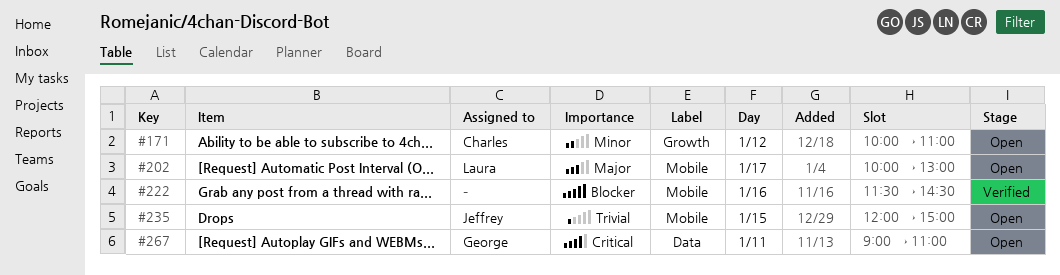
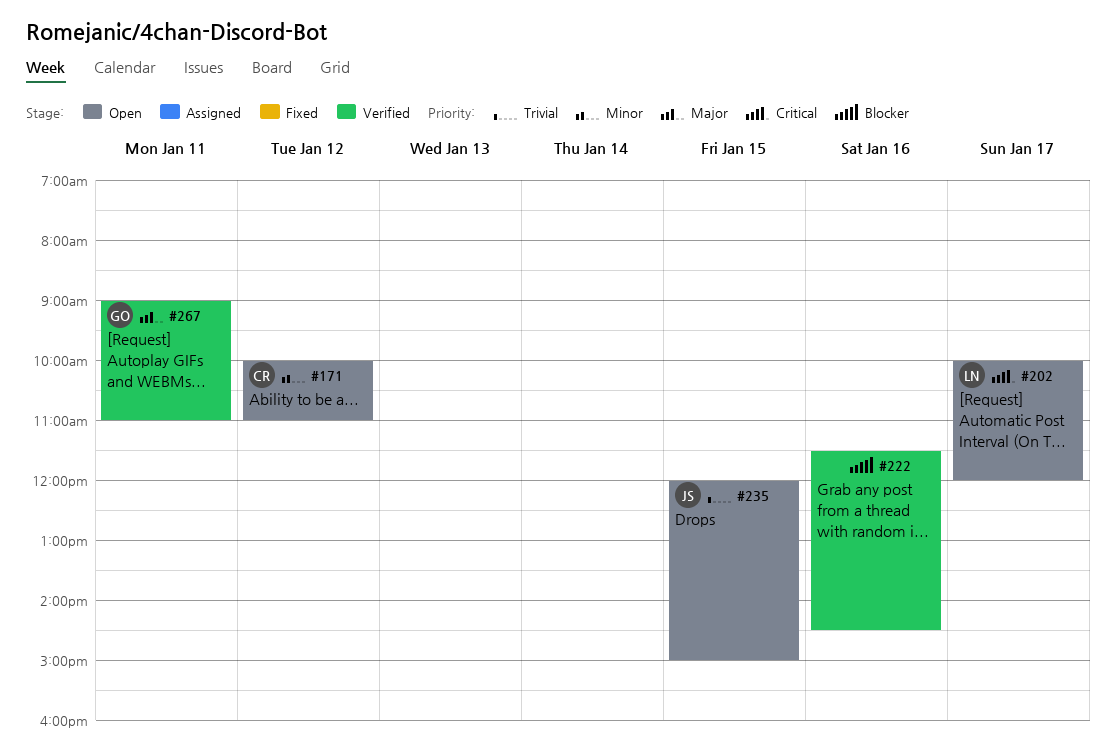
#202, priority: Major -> Critical
#202, ends: 13:00 -> 12:00
#267, status: Open -> Verified
#267, priority: Critical -> Major

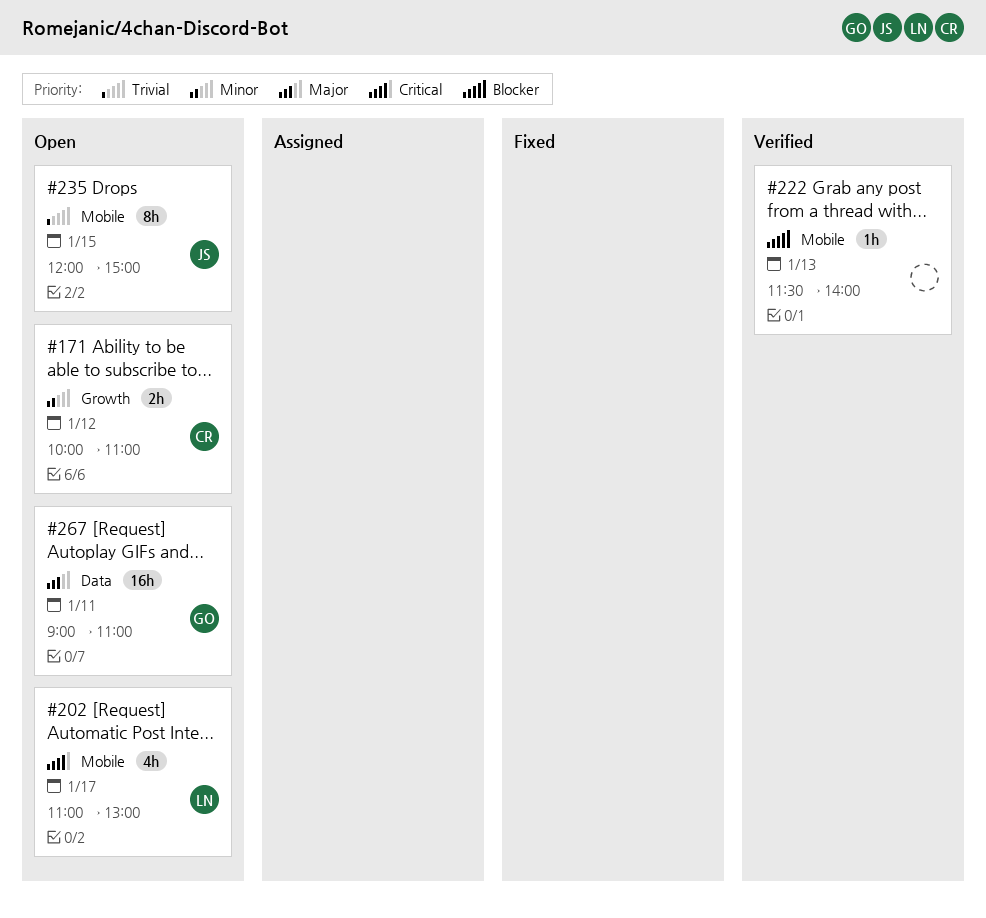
#202, begins: 10:00 -> 11:00
#202, ends: 12:00 -> 13:00
#222, day: Jan 16 -> Jan 13
#222, ends: 14:30 -> 14:00
#267, status: Verified -> Open

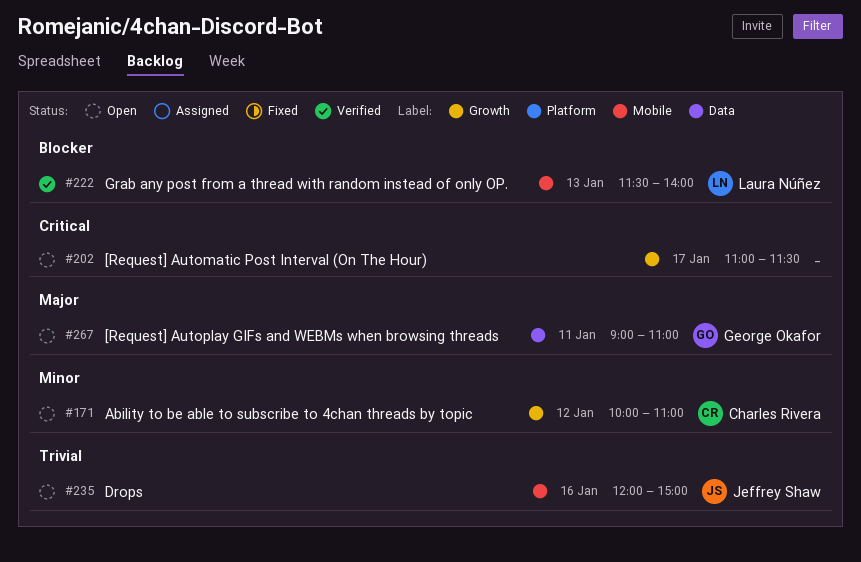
#202, owner: Laura Núñez -> none
#202, label: Mobile -> Growth
#202, ends: 13:00 -> 11:30
#222, owner: none -> Laura Núñez
#235, day: Jan 15 -> Jan 16

